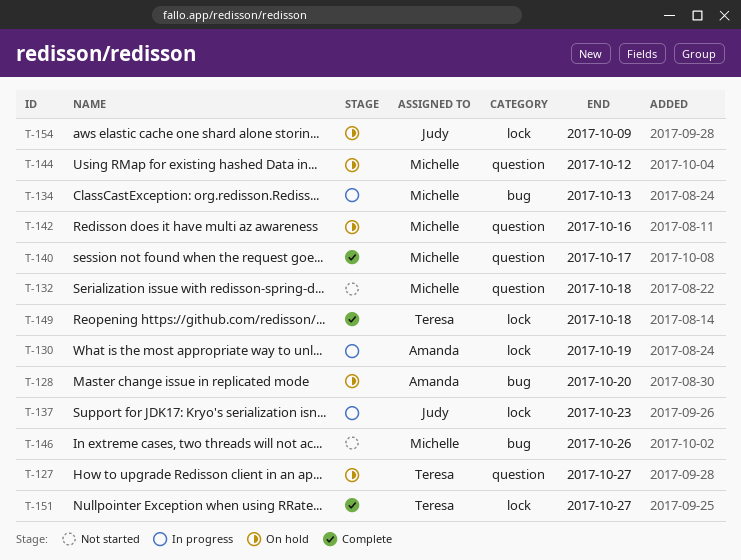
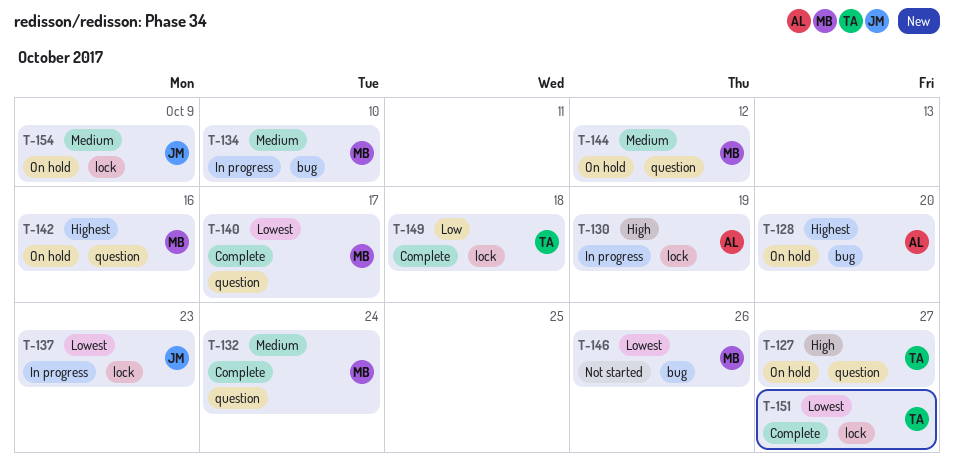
T-132, status: Not started -> Complete
T-132, due: Oct 18 -> Oct 24
T-134, due: Oct 13 -> Oct 10

